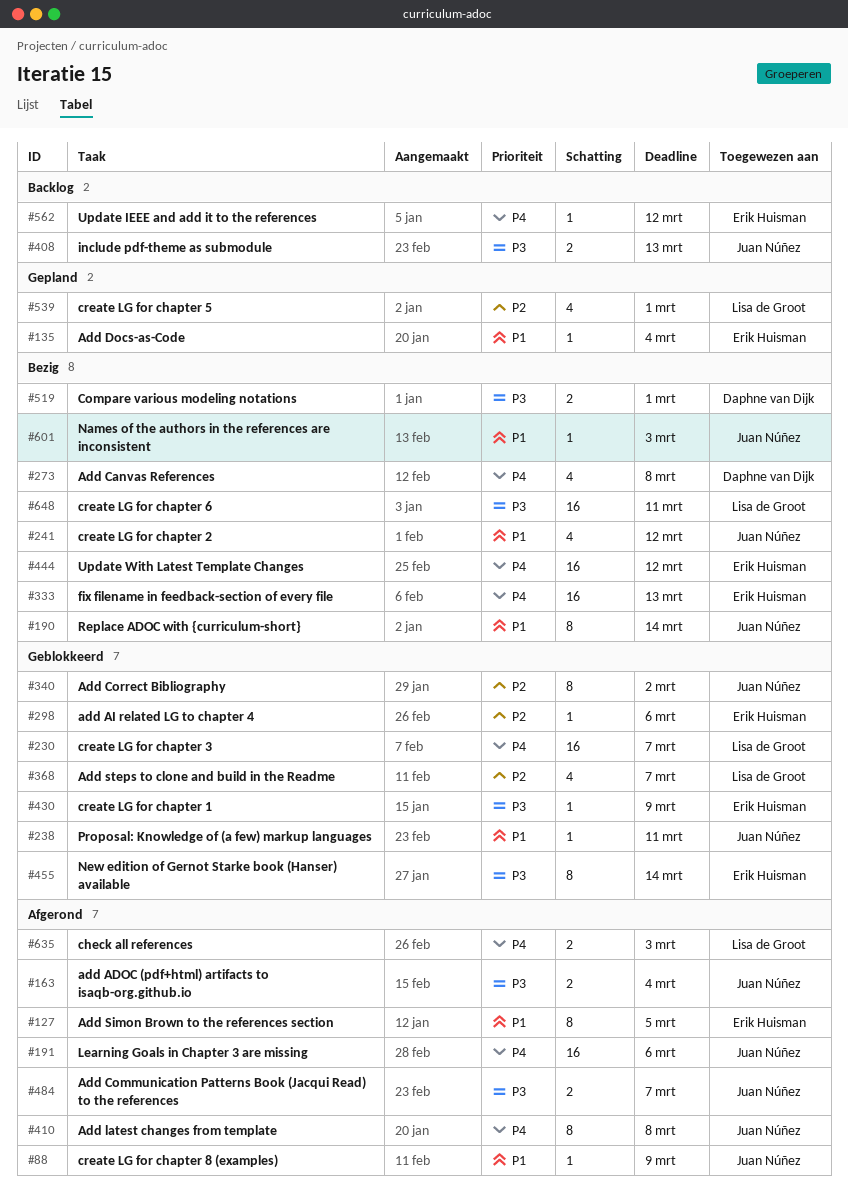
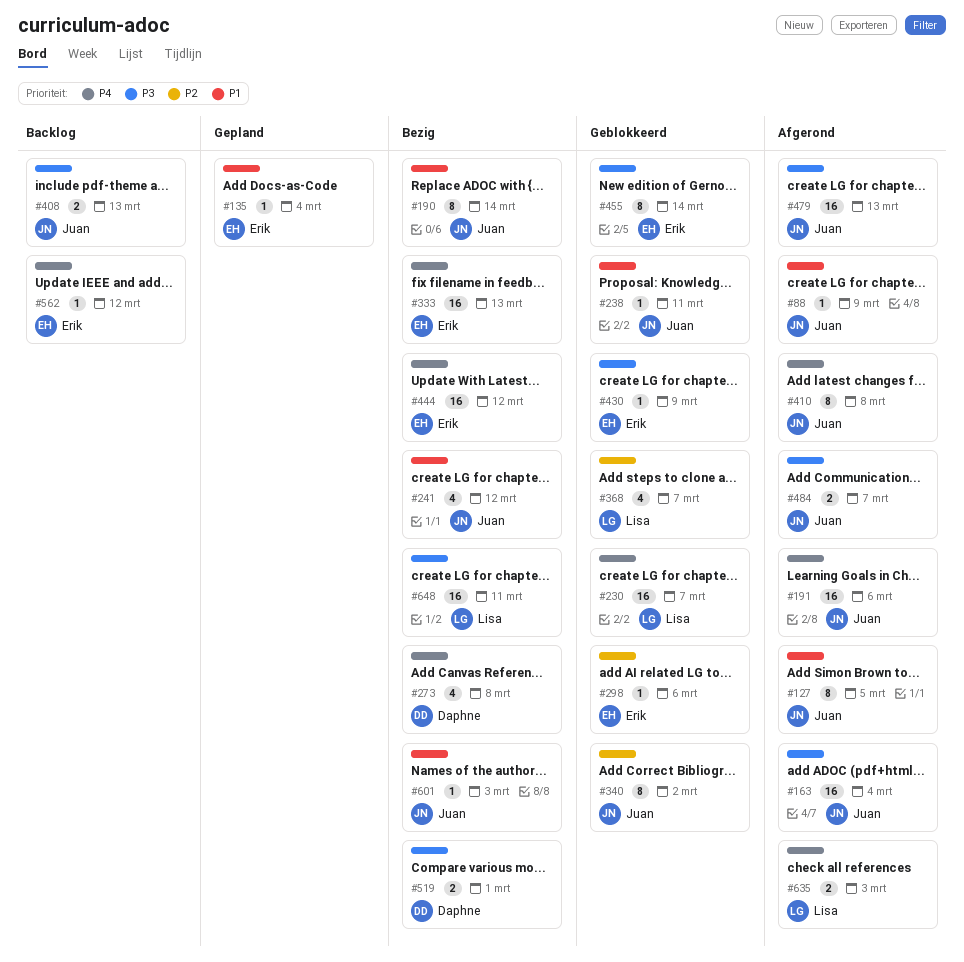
#127, owner: Erik Huisman -> Juan Núñez
#163, estimate: 2 -> 16
#479: none -> present
#539: present -> none

